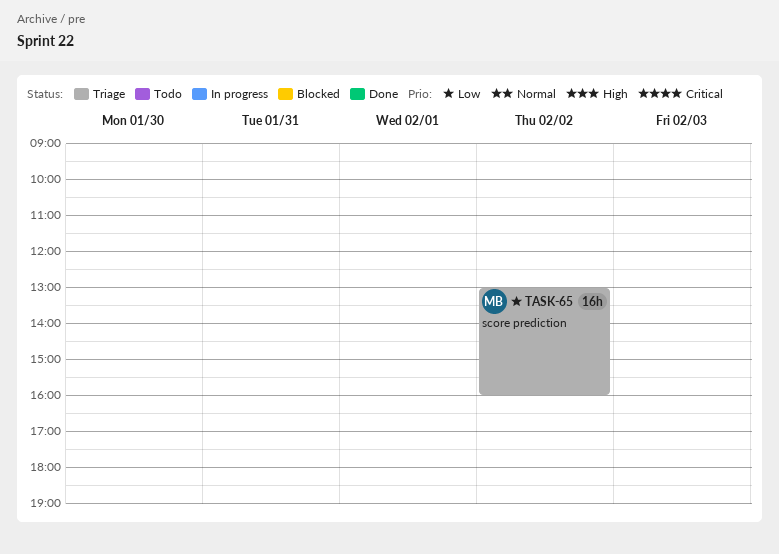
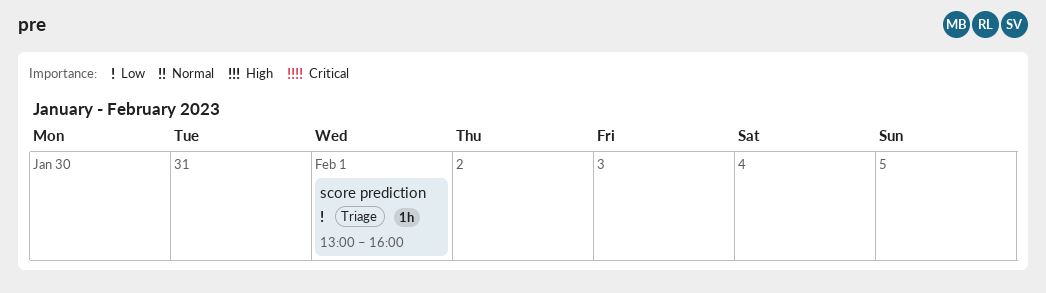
score prediction, estimate: 16h -> 1h
score prediction, day: Feb 2 -> Feb 1

